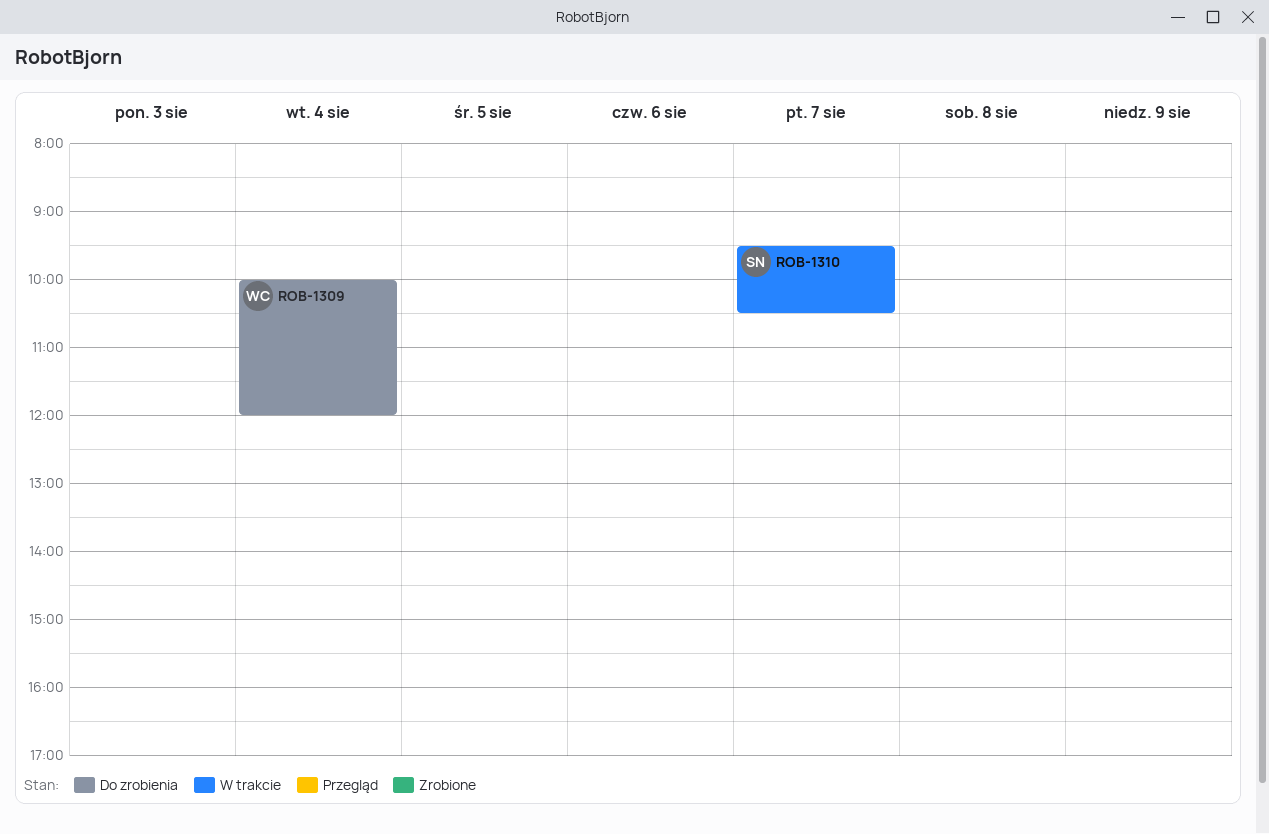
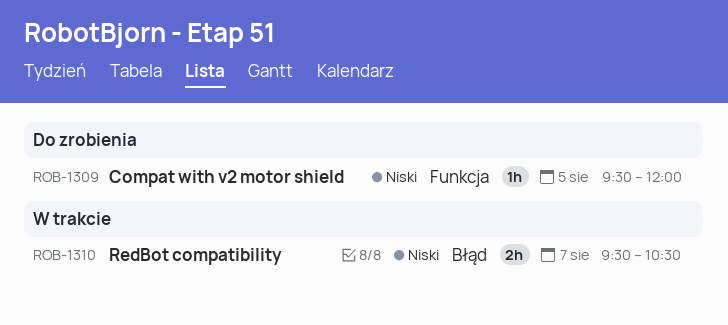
ROB-1309, day: Aug 4 -> Aug 5
ROB-1309, begins: 10:00 -> 09:30

